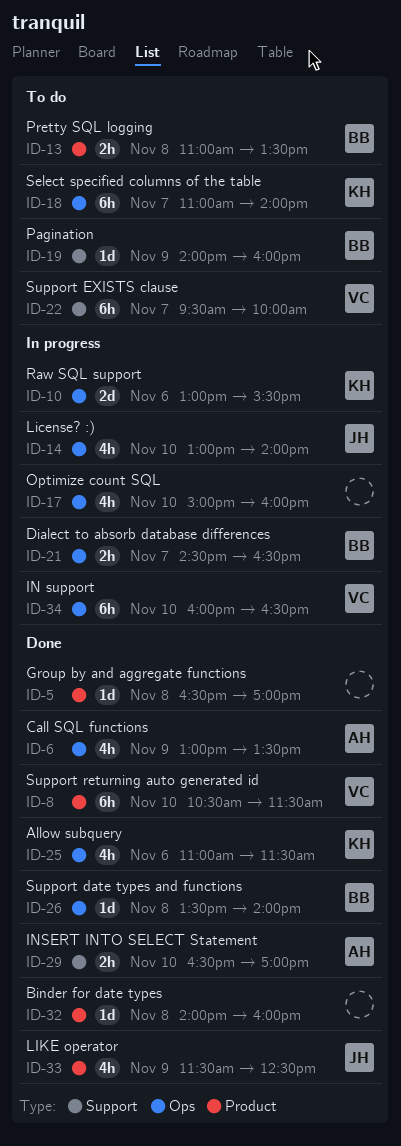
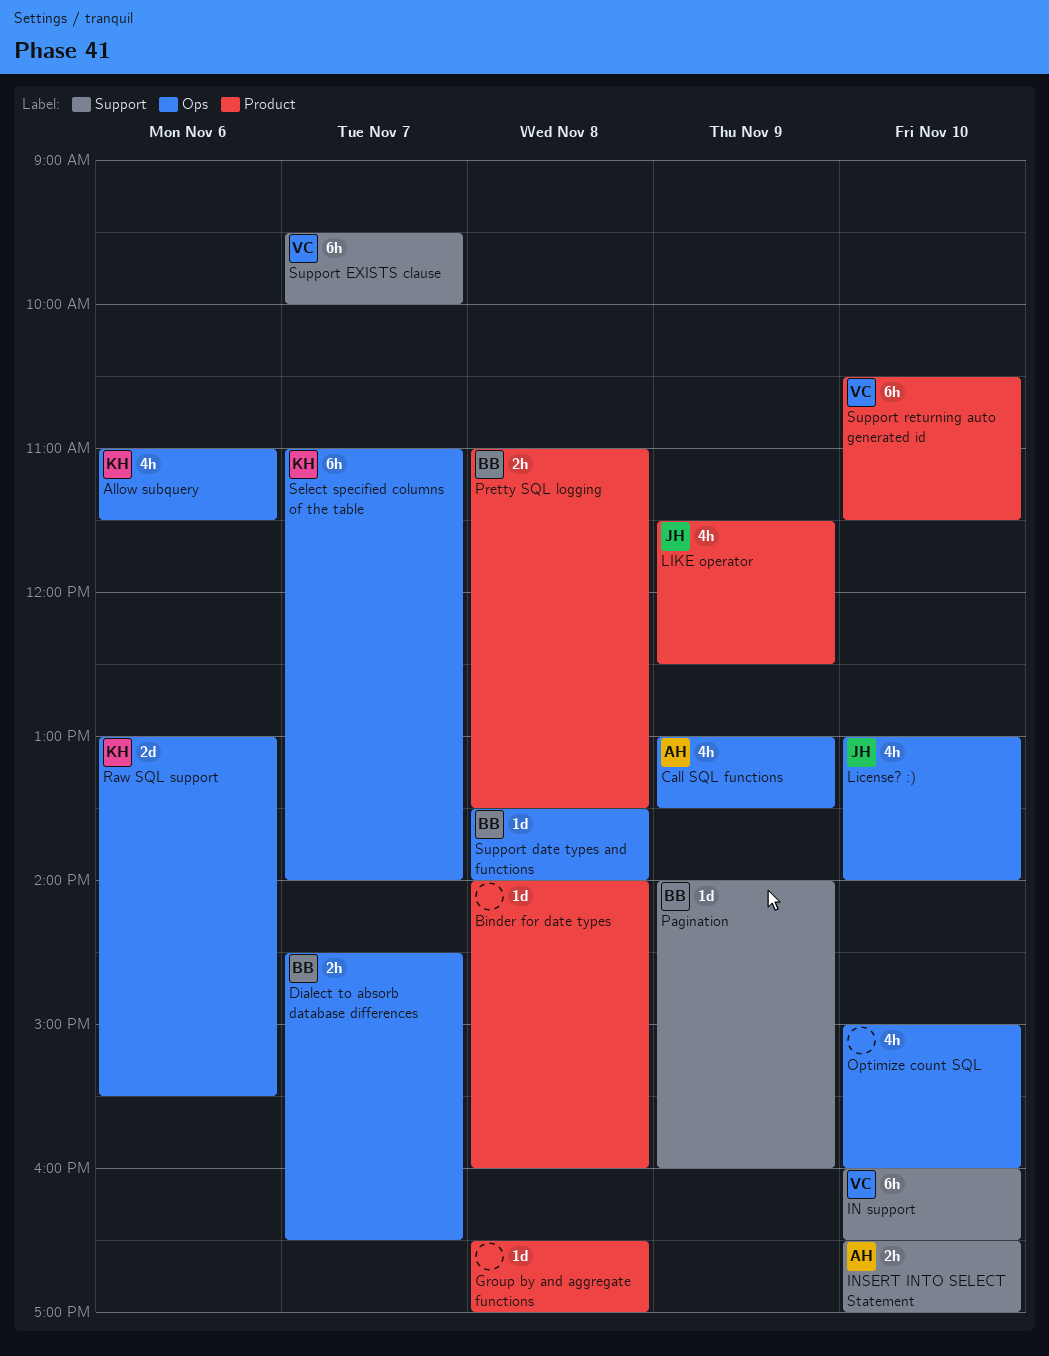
IN support, label: Ops -> Support

